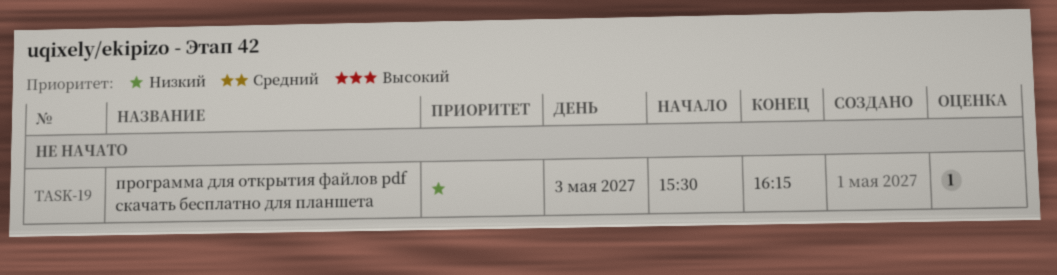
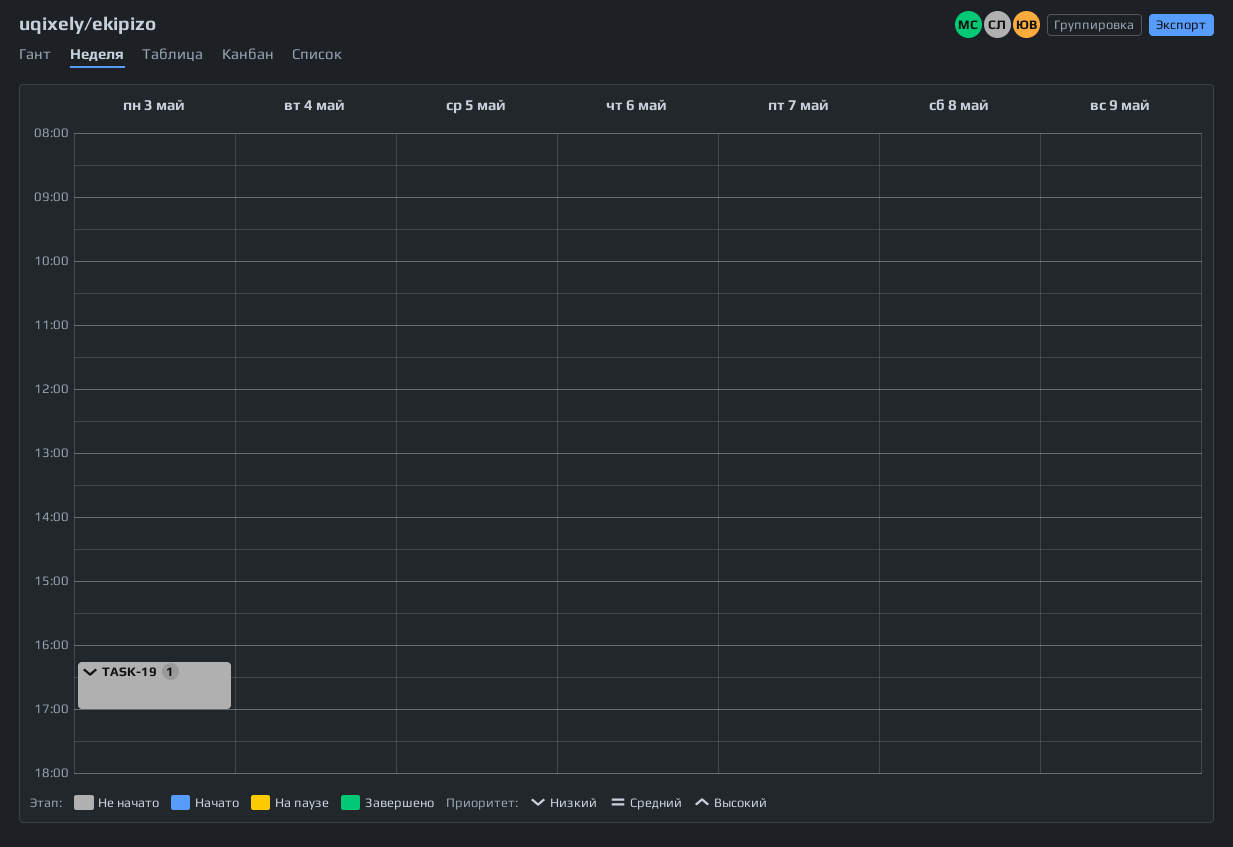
TASK-19, begins: 15:30 -> 16:15
TASK-19, ends: 16:15 -> 17:00

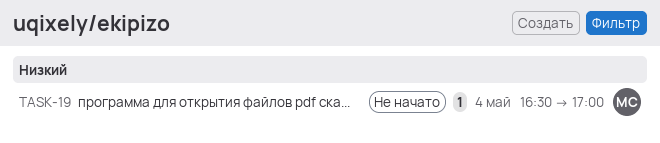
TASK-19, day: May 3 -> May 4
TASK-19, begins: 16:15 -> 16:30

